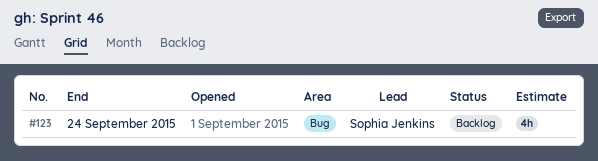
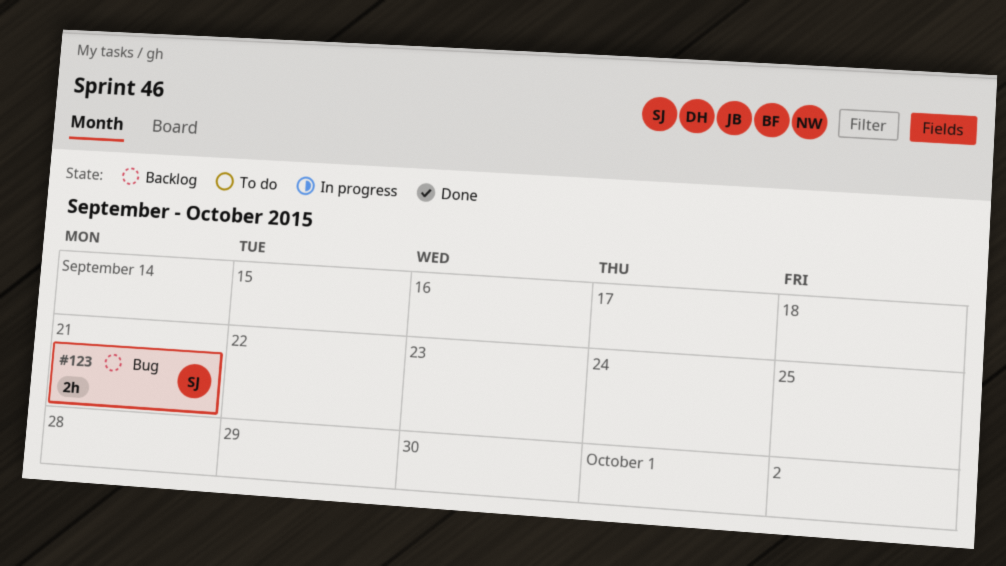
#123, estimate: 4h -> 2h
#123, due: Sep 24 -> Sep 21

